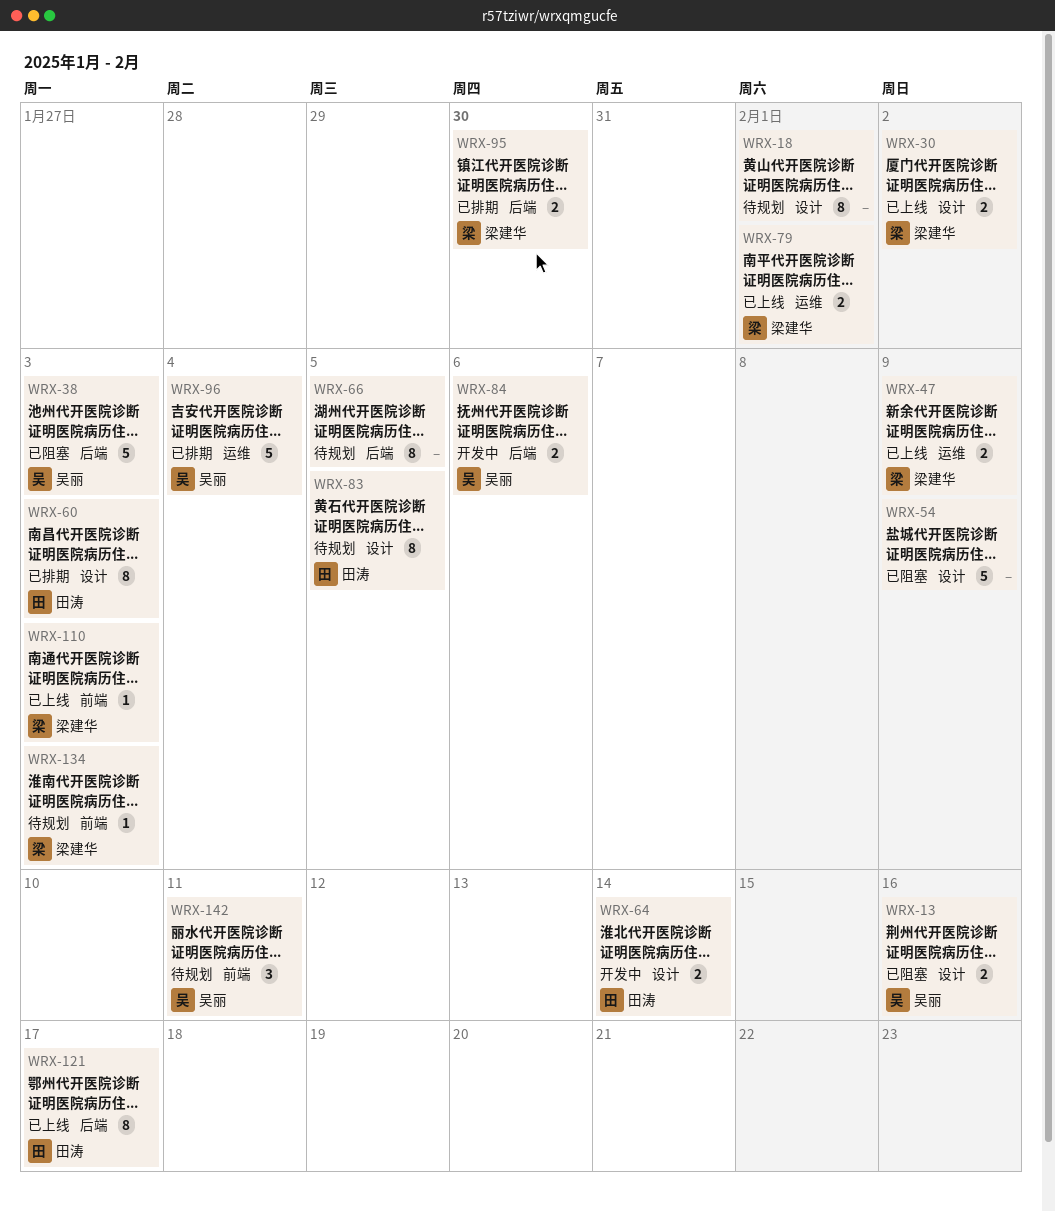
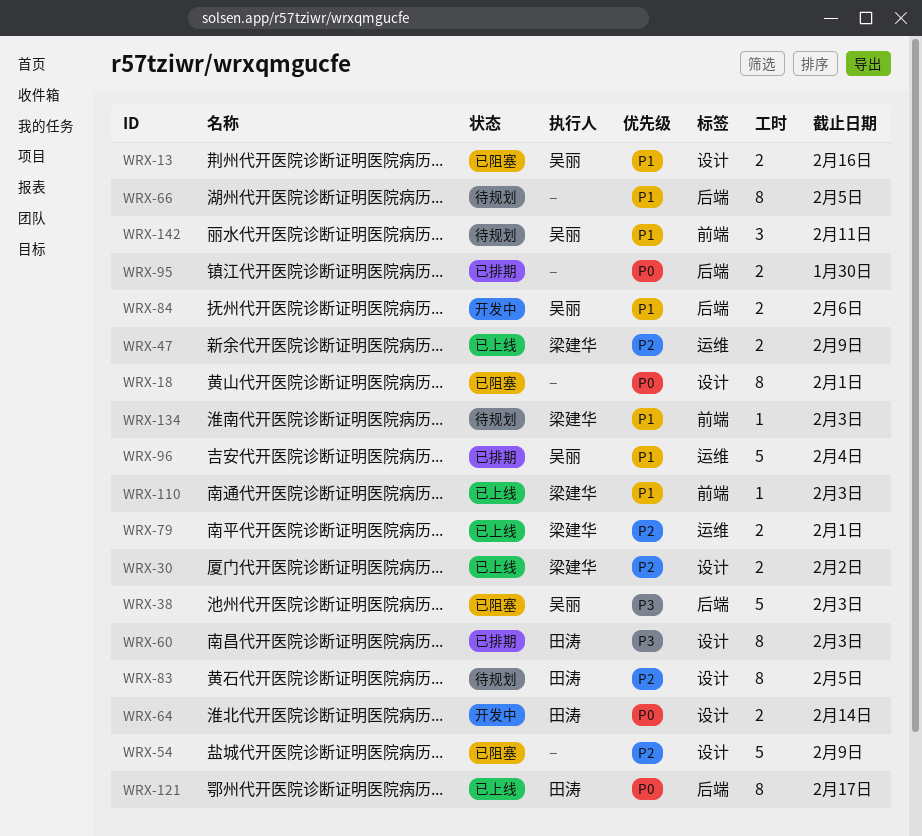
WRX-18, status: 待规划 -> 已阻塞
WRX-95, owner: 梁建华 -> none

